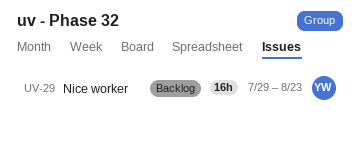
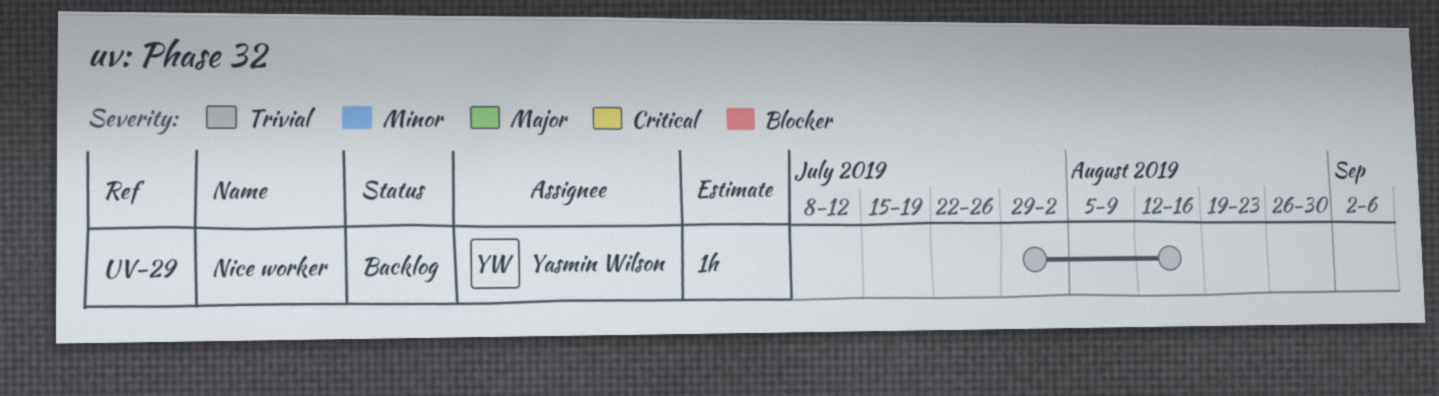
UV-29, estimate: 16h -> 1h
UV-29, due: Aug 23 -> Aug 16

